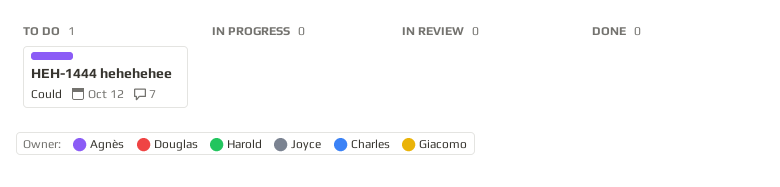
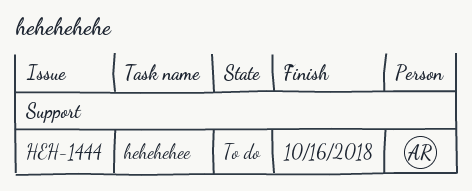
HEH-1444, due: Oct 12 -> Oct 16

